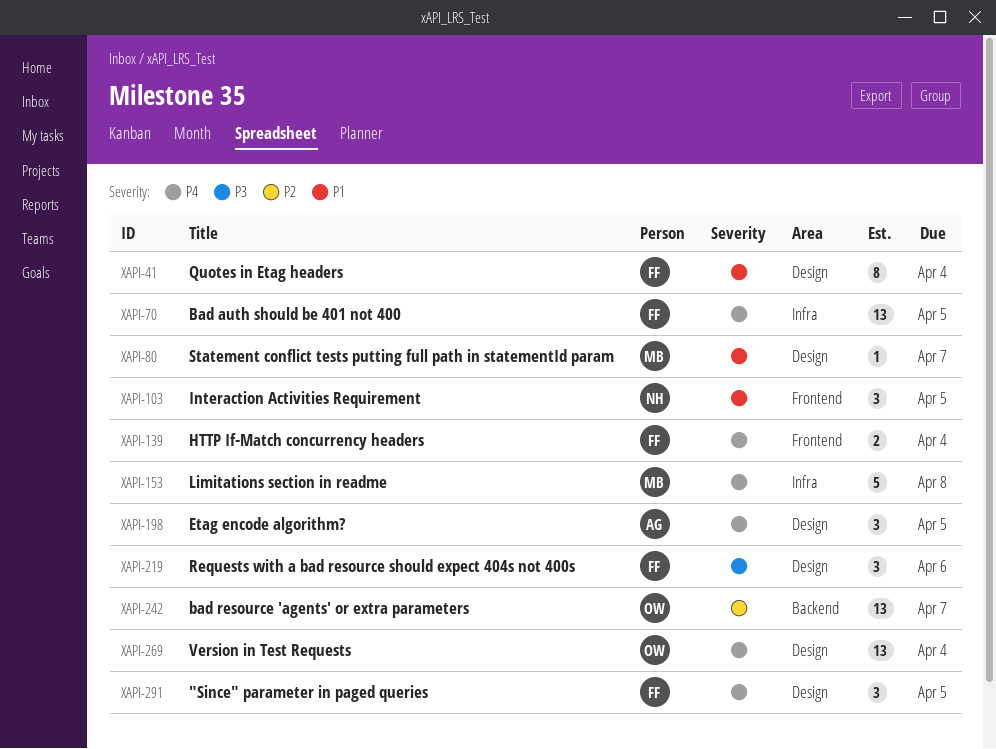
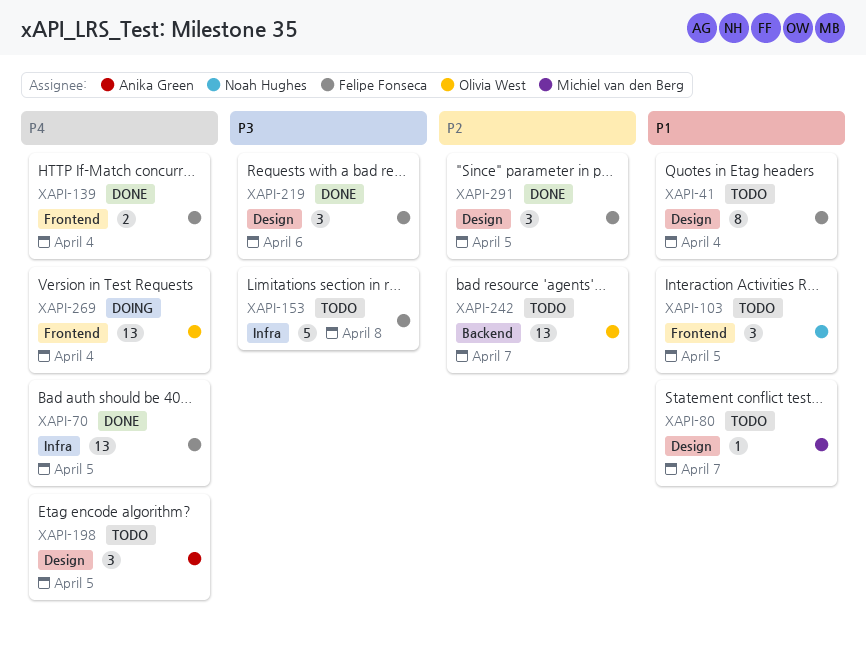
XAPI-153, owner: Michiel van den Berg -> Felipe Fonseca
XAPI-153, priority: P4 -> P3
XAPI-269, label: Design -> Frontend
XAPI-291, priority: P4 -> P2

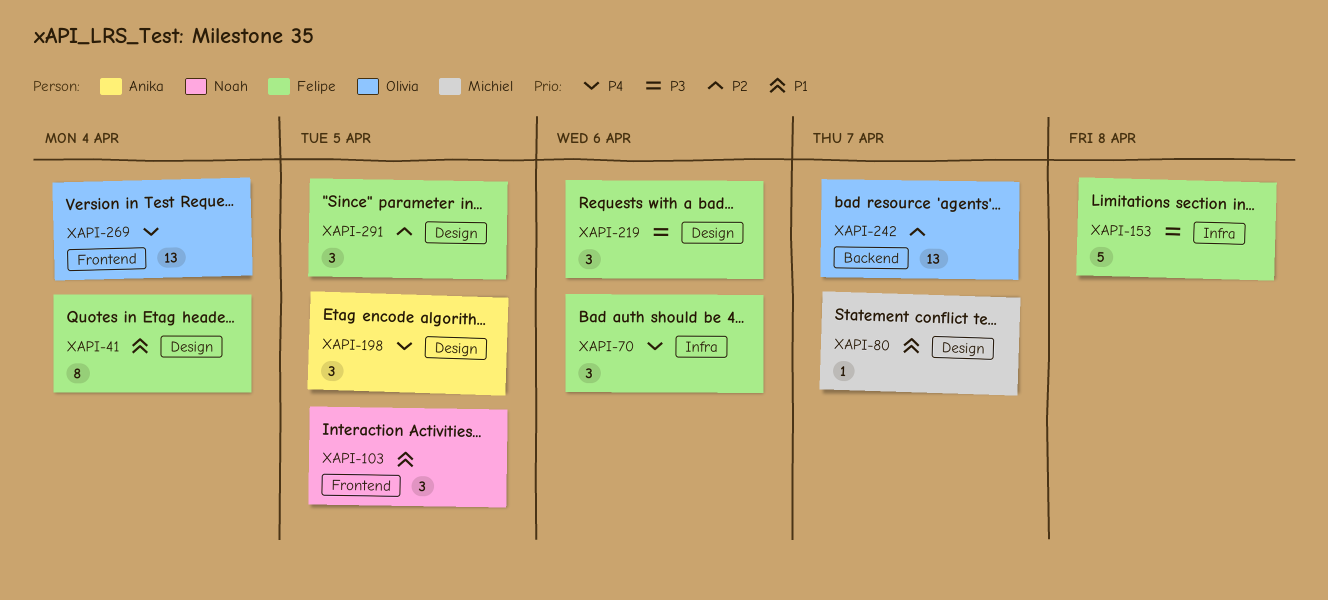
XAPI-70, estimate: 13 -> 3
XAPI-70, due: Apr 5 -> Apr 6
XAPI-139: present -> none

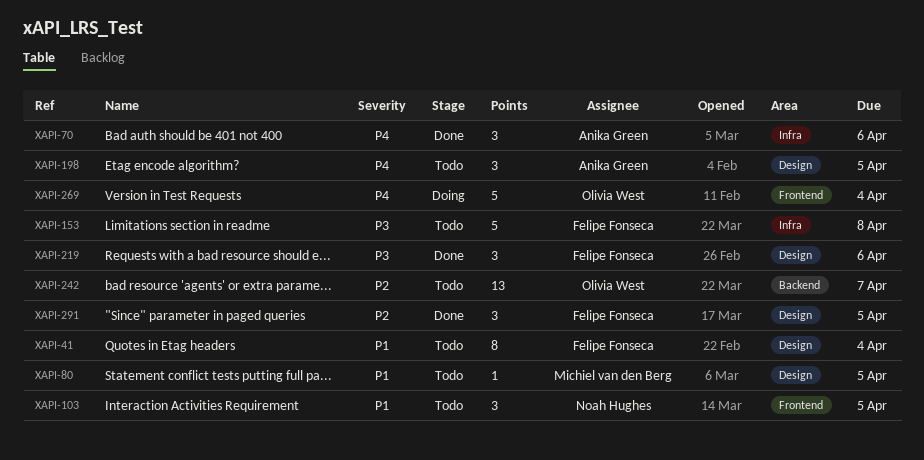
XAPI-70, owner: Felipe Fonseca -> Anika Green
XAPI-80, due: Apr 7 -> Apr 5
XAPI-269, estimate: 13 -> 5

